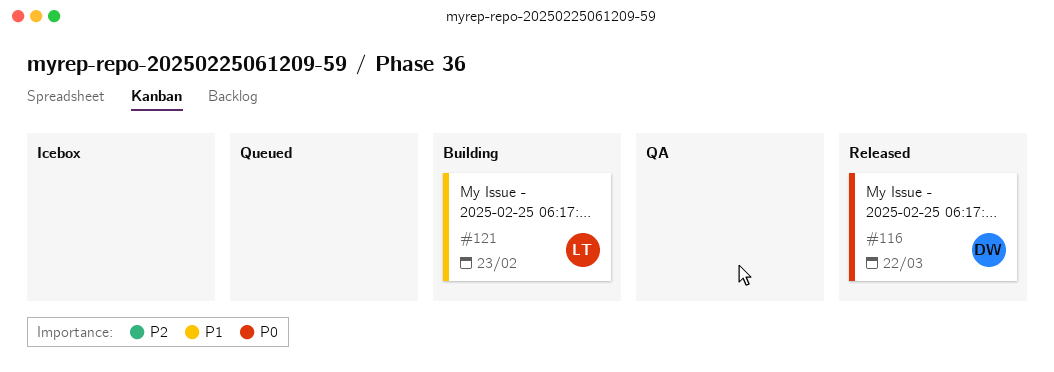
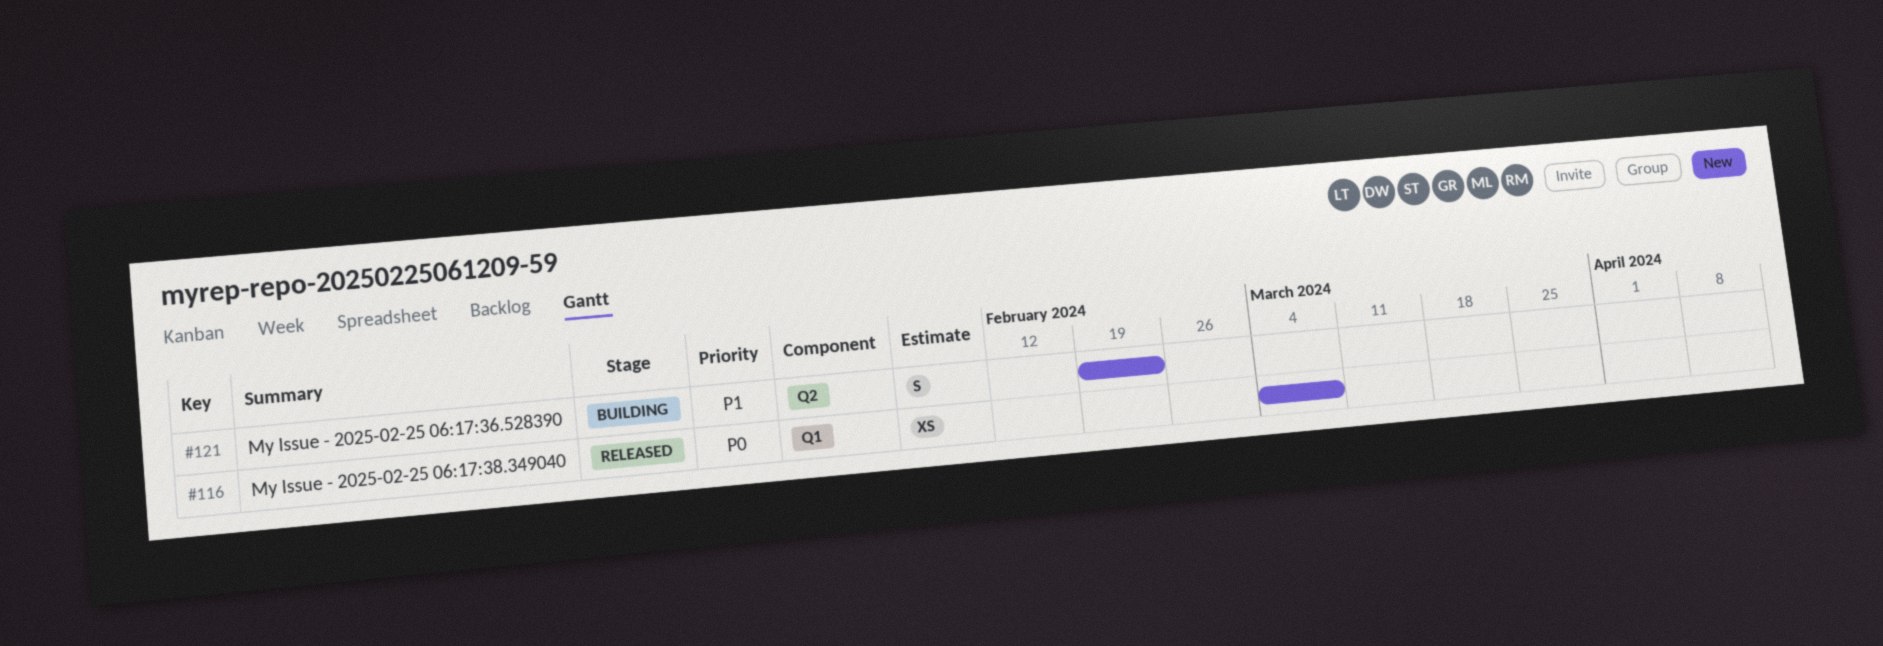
#116, due: Mar 22 -> Mar 8

